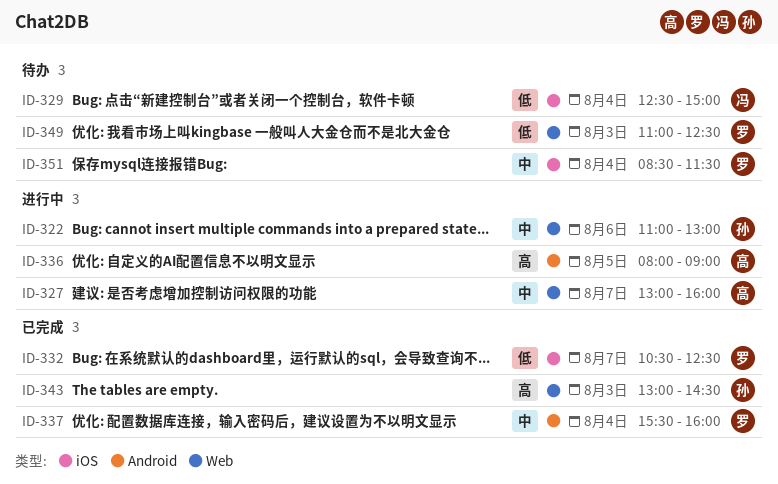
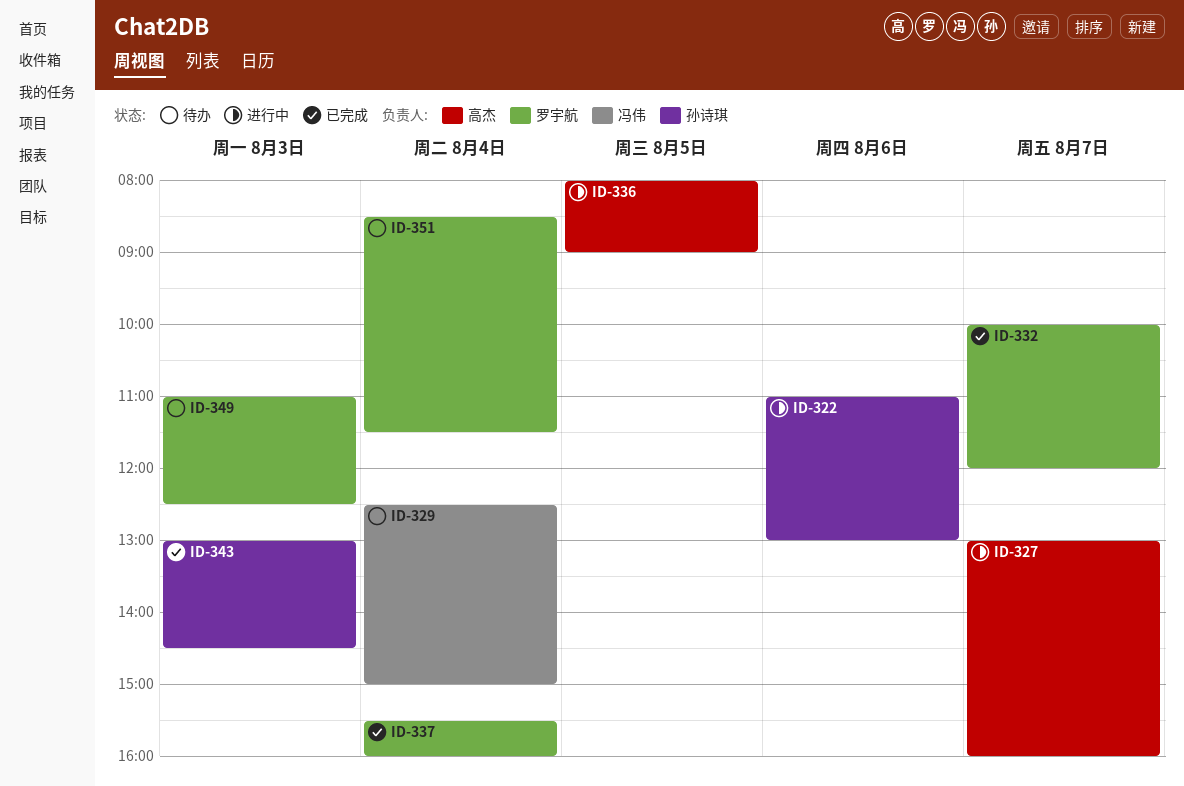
ID-332, begins: 10:30 -> 10:00
ID-332, ends: 12:30 -> 12:00

